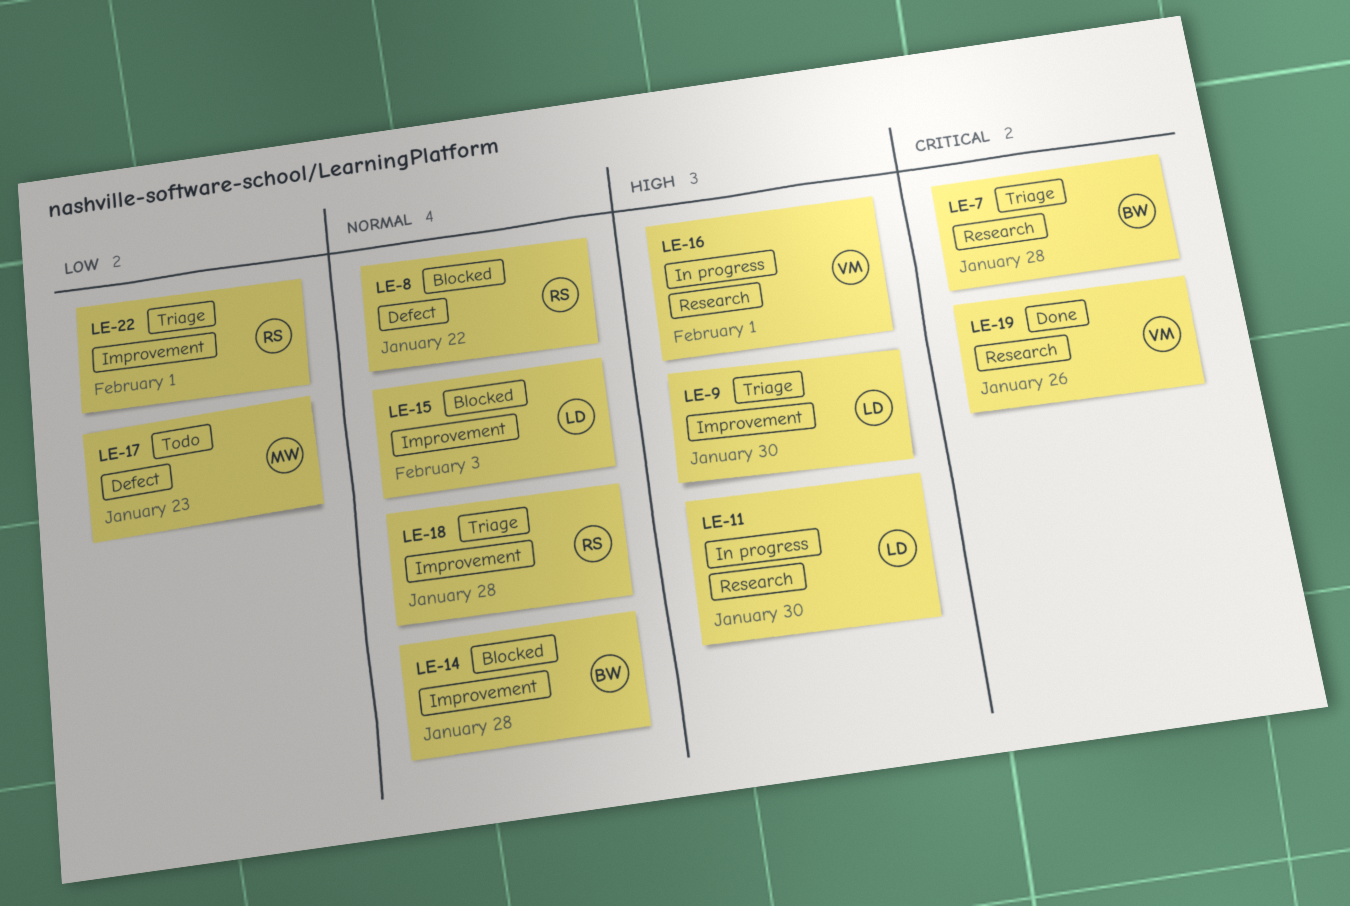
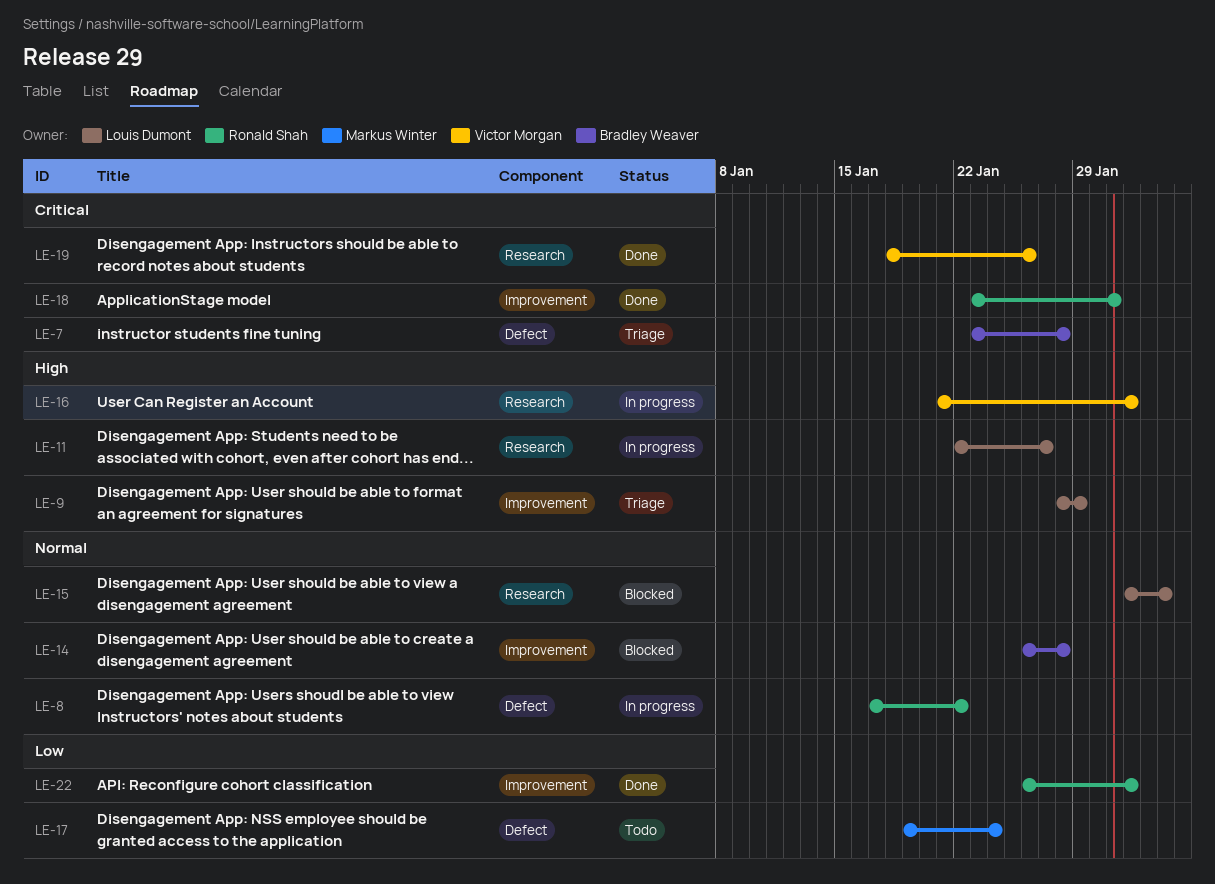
LE-7, label: Research -> Defect
LE-8, status: Blocked -> In progress
LE-9, due: Jan 30 -> Jan 29
LE-11, due: Jan 30 -> Jan 27
LE-15, label: Improvement -> Research
LE-17, due: Jan 23 -> Jan 24
LE-18, status: Triage -> Done
LE-18, priority: Normal -> Critical
LE-18, due: Jan 28 -> Jan 31
LE-22, status: Triage -> Done

